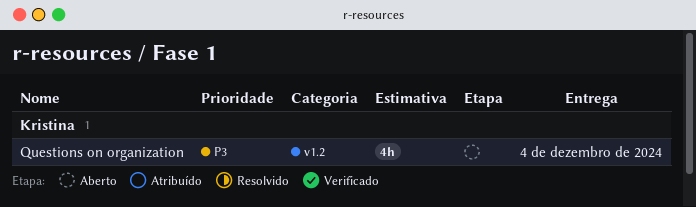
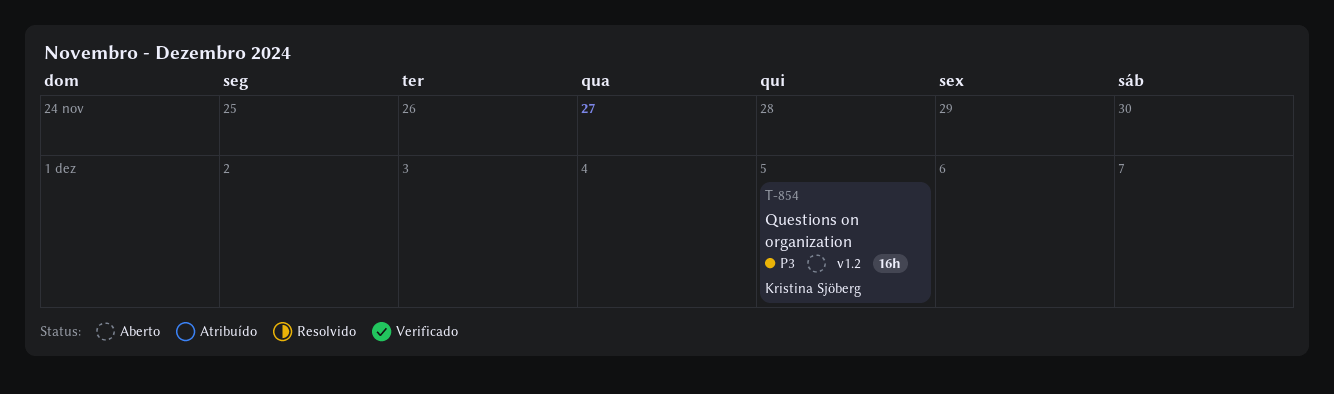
Questions on organization, estimate: 4h -> 16h
Questions on organization, due: Dec 4 -> Dec 5

